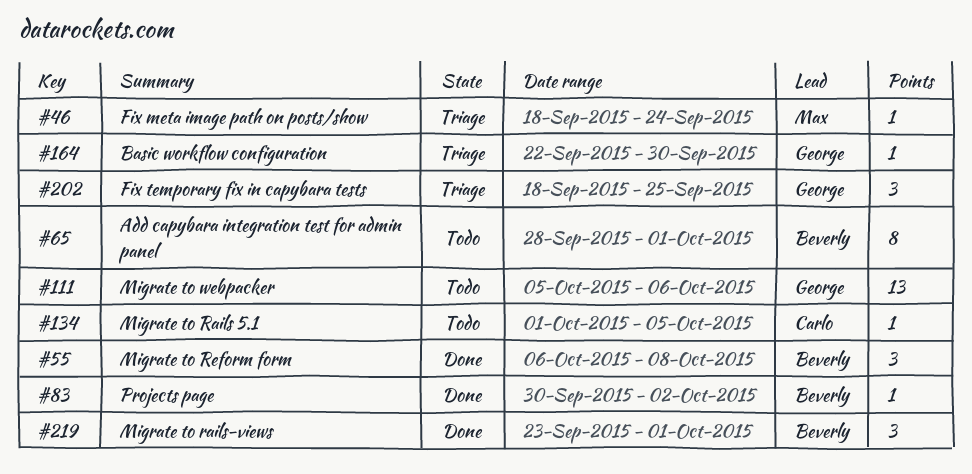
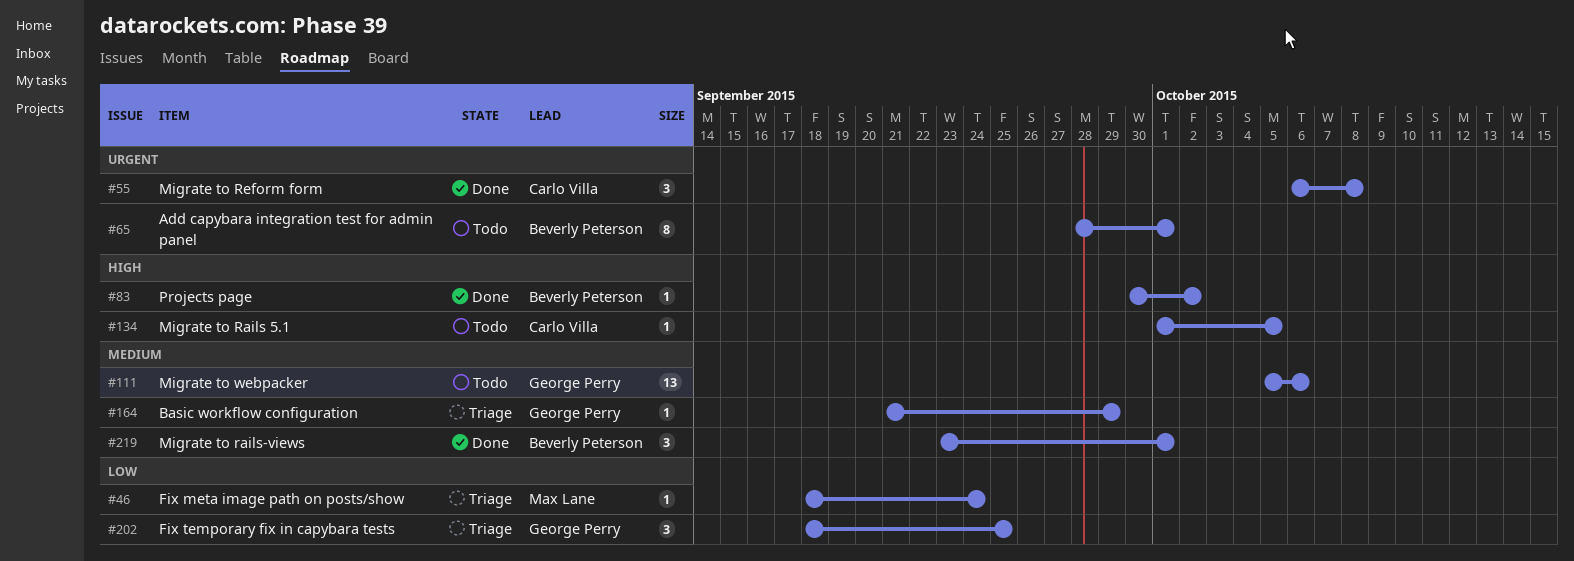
#55, owner: Beverly Peterson -> Carlo Villa
#164, start: Sep 22 -> Sep 21
#164, due: Sep 30 -> Sep 29

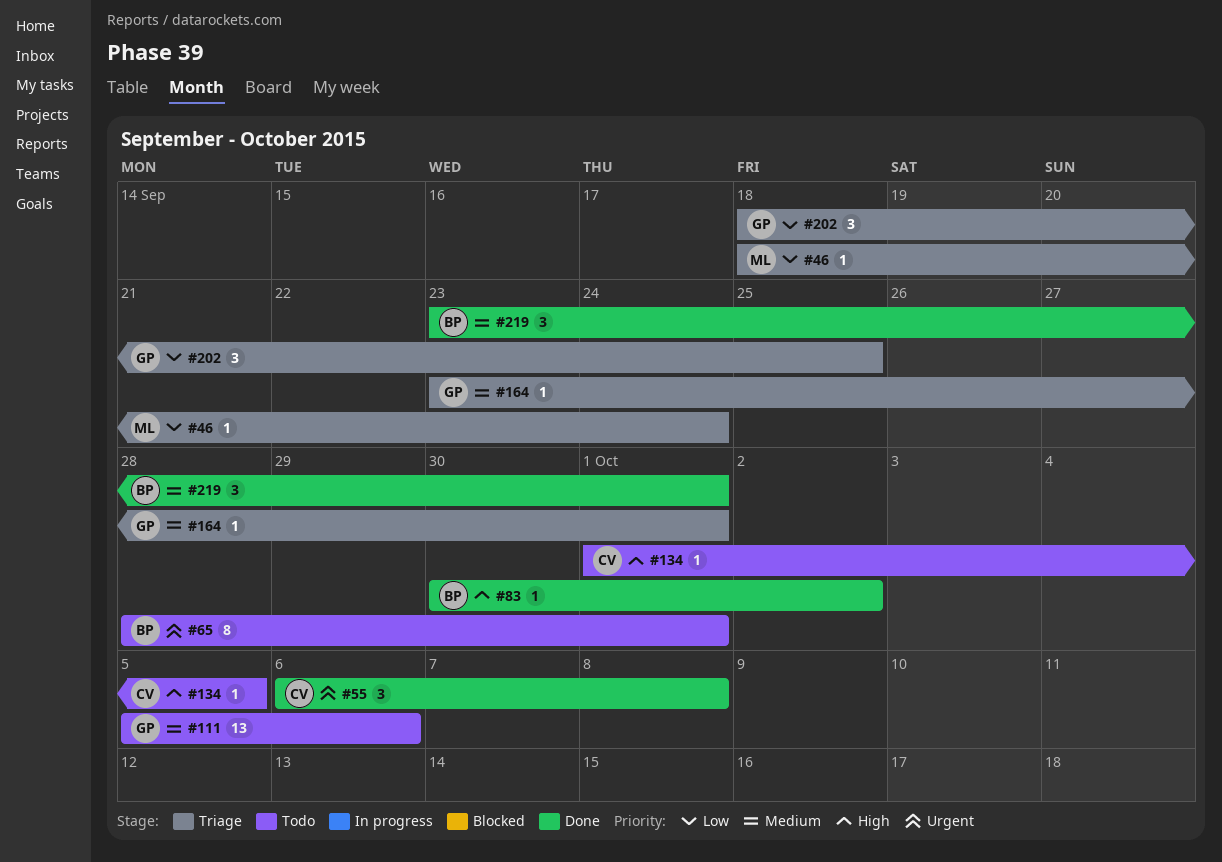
#164, start: Sep 21 -> Sep 23
#164, due: Sep 29 -> Oct 1

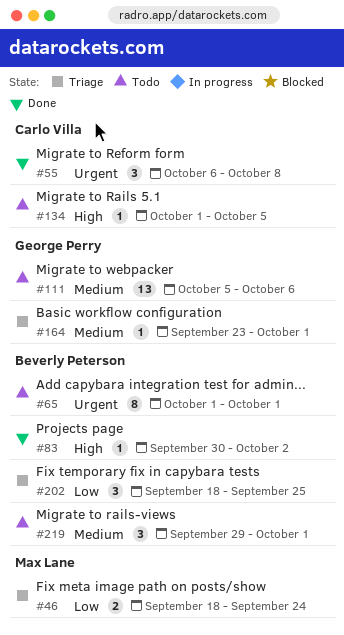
#46, estimate: 1 -> 2
#65, start: Sep 28 -> Oct 1
#202, owner: George Perry -> Beverly Peterson
#219, status: Done -> Todo
#219, start: Sep 23 -> Sep 29

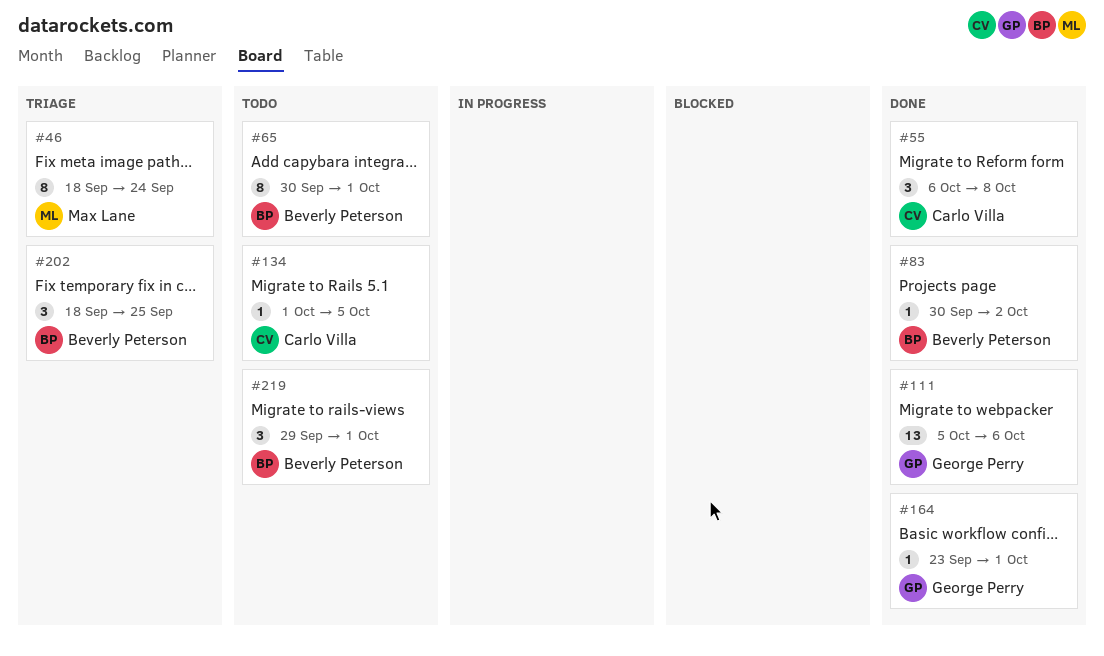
#46, estimate: 2 -> 8
#65, start: Oct 1 -> Sep 30
#111, status: Todo -> Done
#164, status: Triage -> Done

